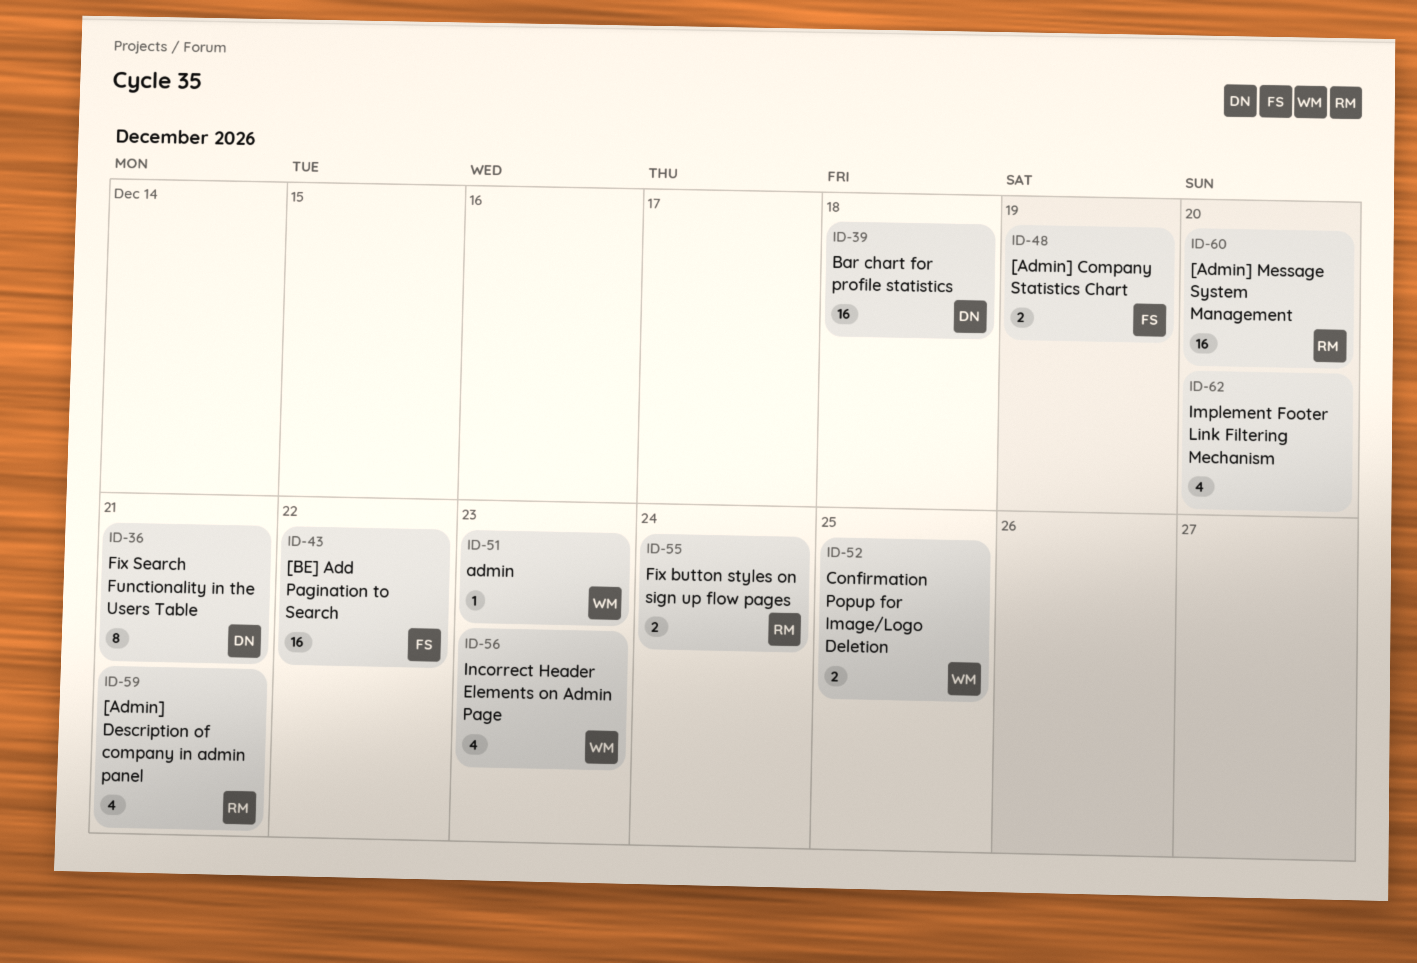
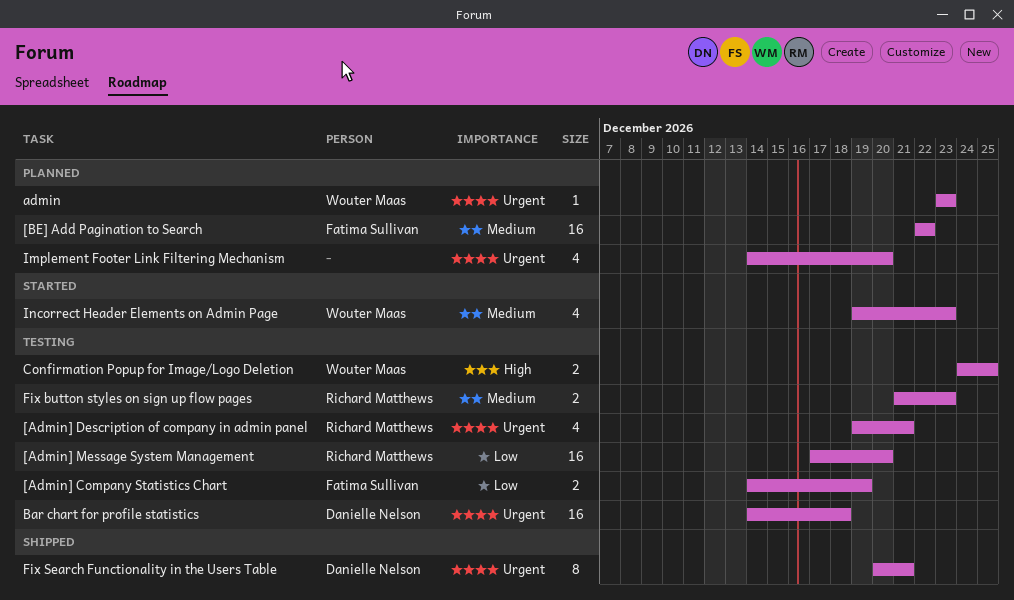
Fix button styles on sign up flow pages, due: Dec 24 -> Dec 23

